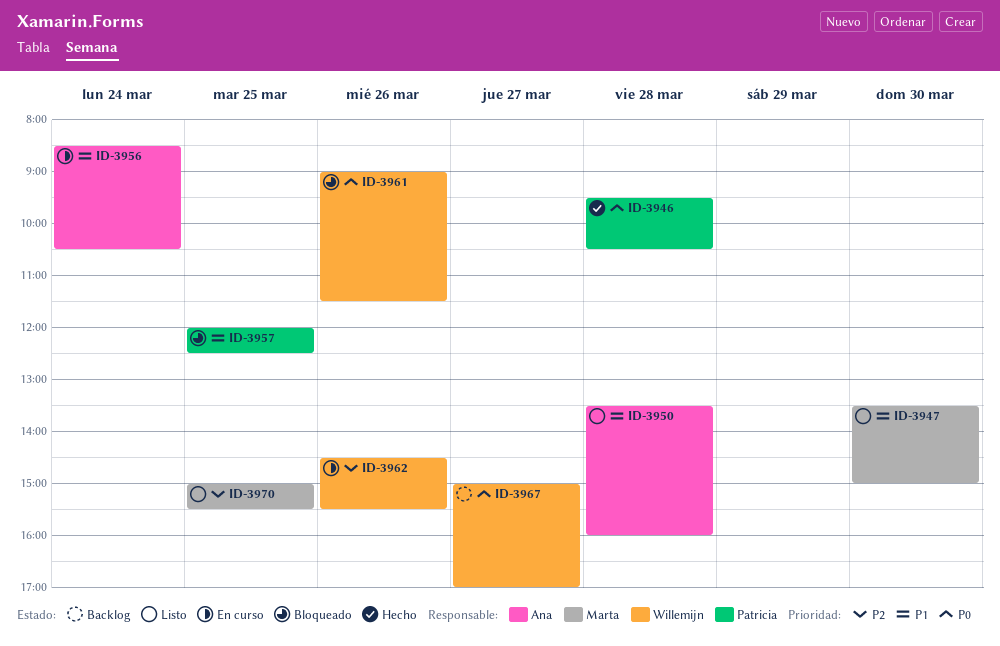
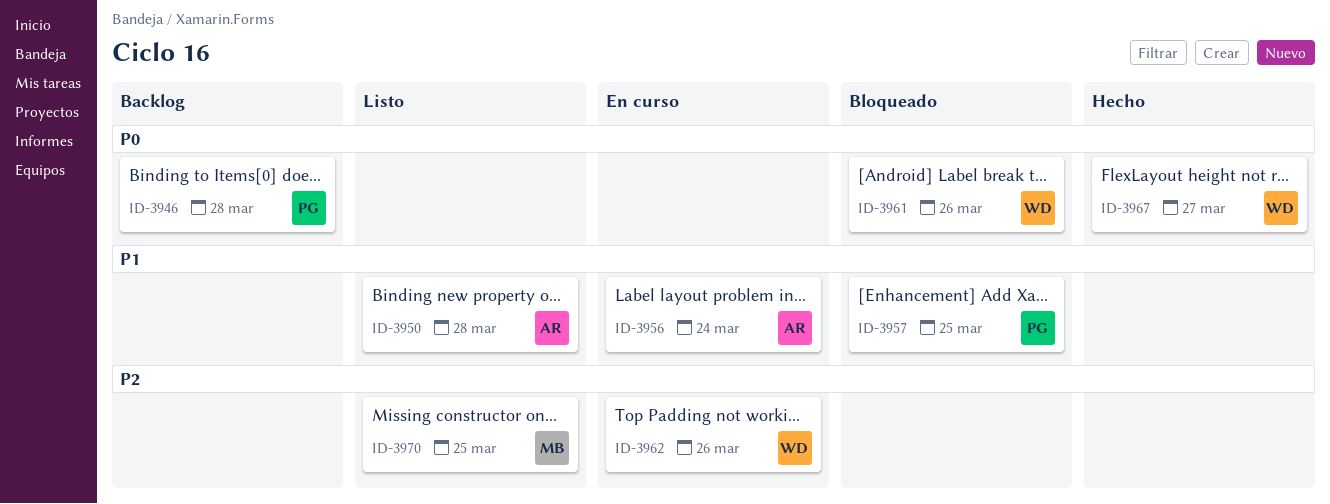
ID-3946, status: Hecho -> Backlog
ID-3947: present -> none
ID-3967, status: Backlog -> Hecho

